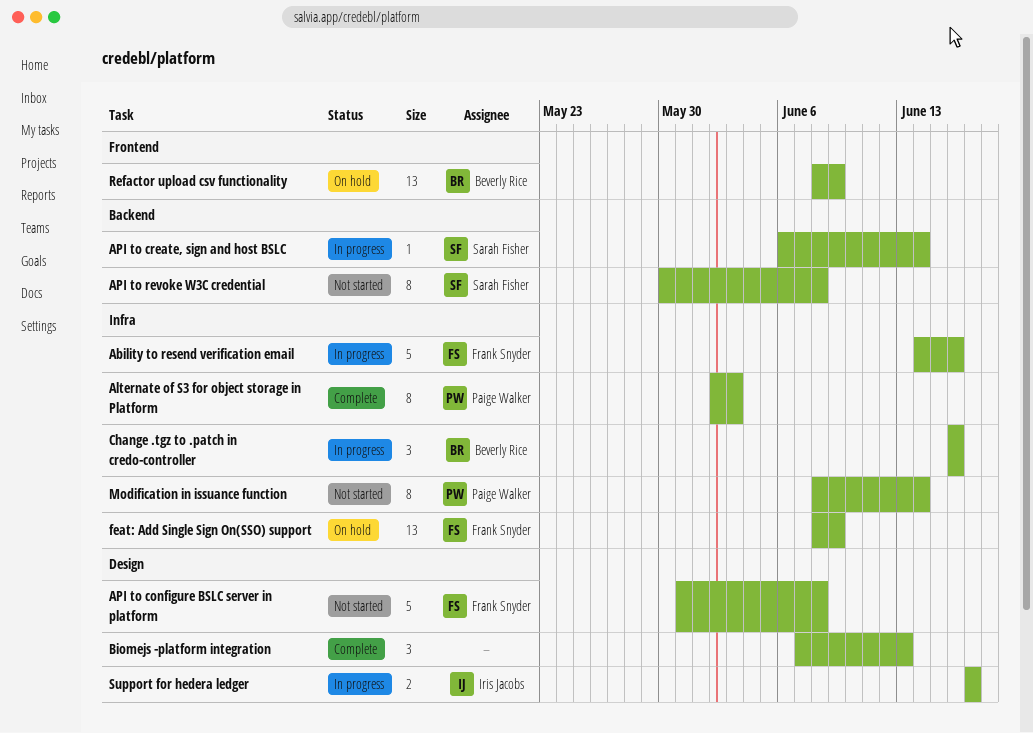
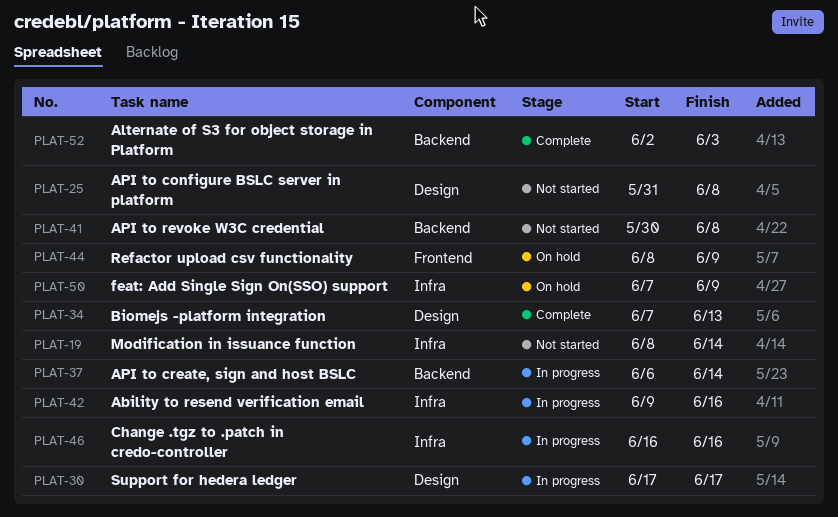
Ability to resend verification email, start: Jun 14 -> Jun 9
Alternate of S3 for object storage in Platform, label: Infra -> Backend
feat: Add Single Sign On(SSO) support, start: Jun 8 -> Jun 7

